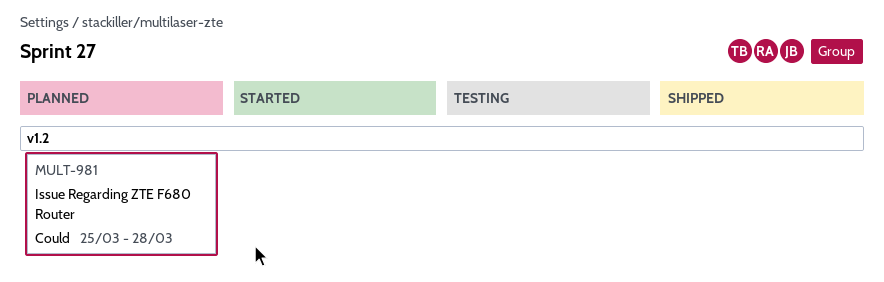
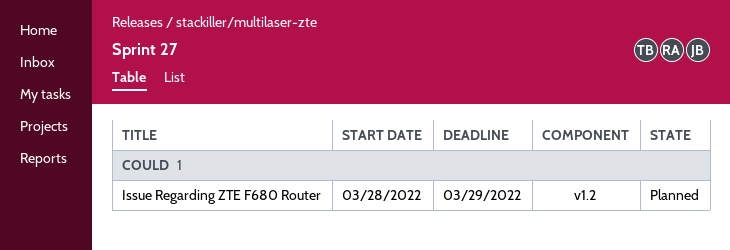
Issue Regarding ZTE F680 Router, start: Mar 25 -> Mar 28
Issue Regarding ZTE F680 Router, due: Mar 28 -> Mar 29

